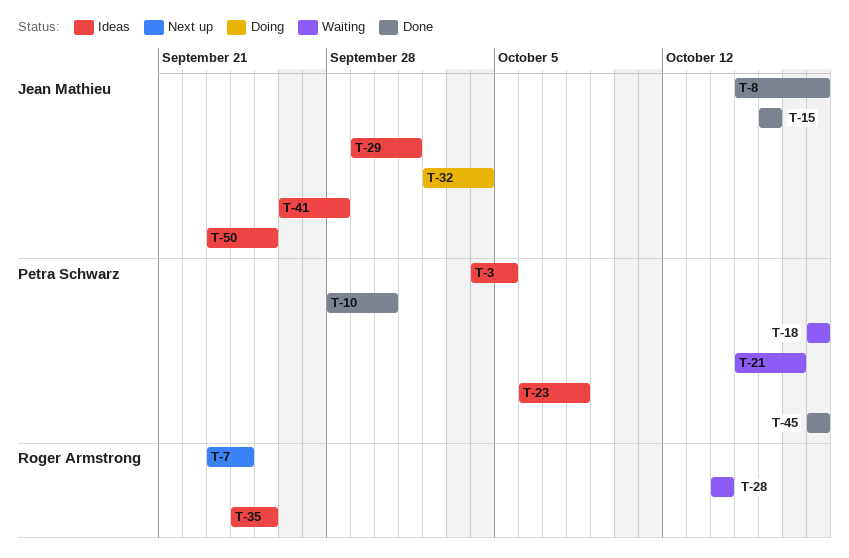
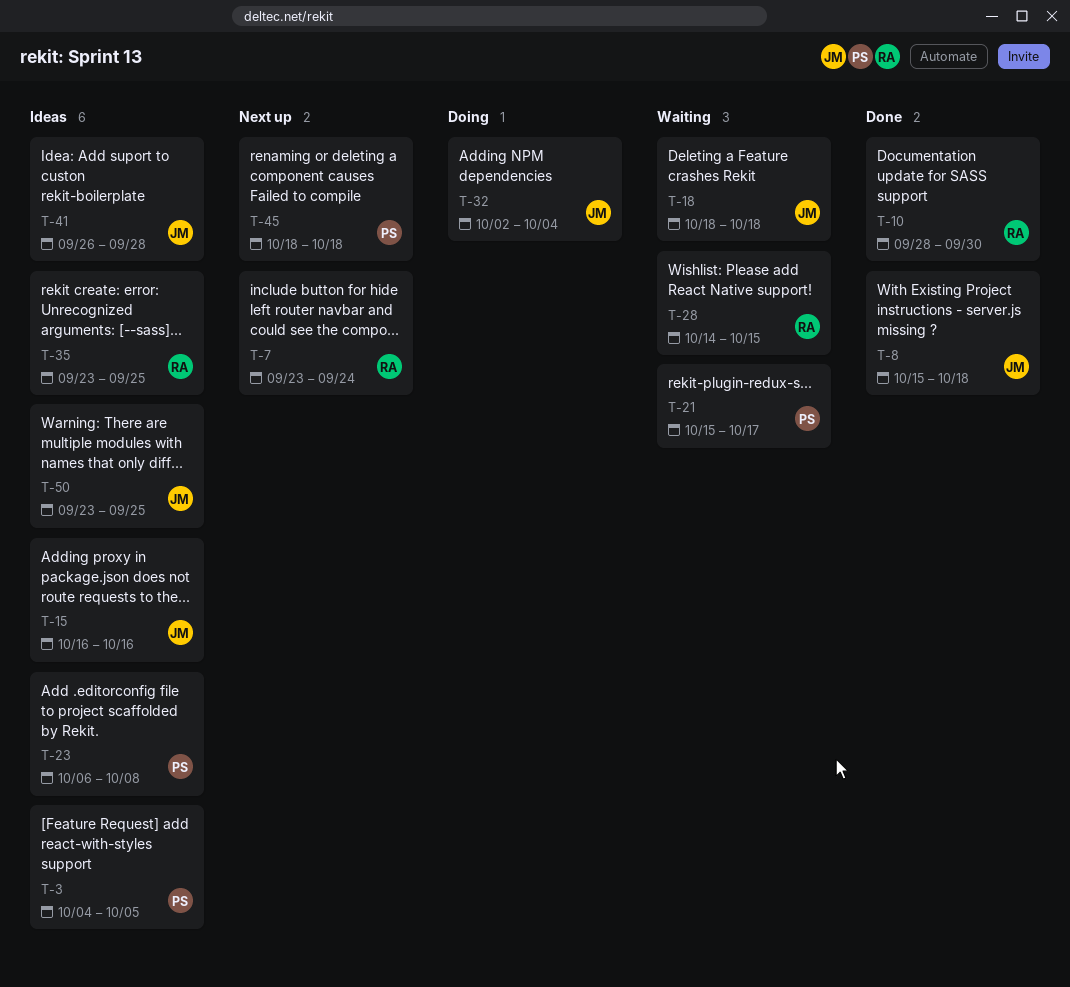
T-10, owner: Petra Schwarz -> Roger Armstrong
T-15, status: Done -> Ideas
T-18, owner: Petra Schwarz -> Jean Mathieu
T-28, due: Oct 14 -> Oct 15
T-29: present -> none
T-35, start: Sep 24 -> Sep 23
T-45, status: Done -> Next up

